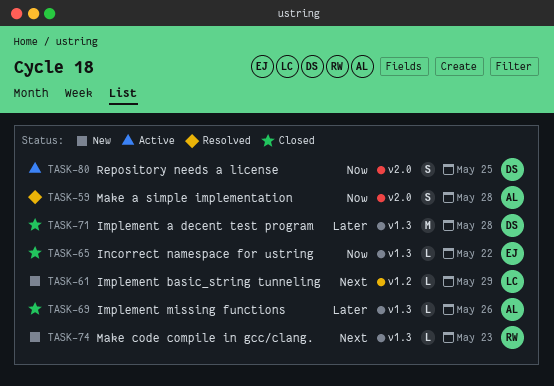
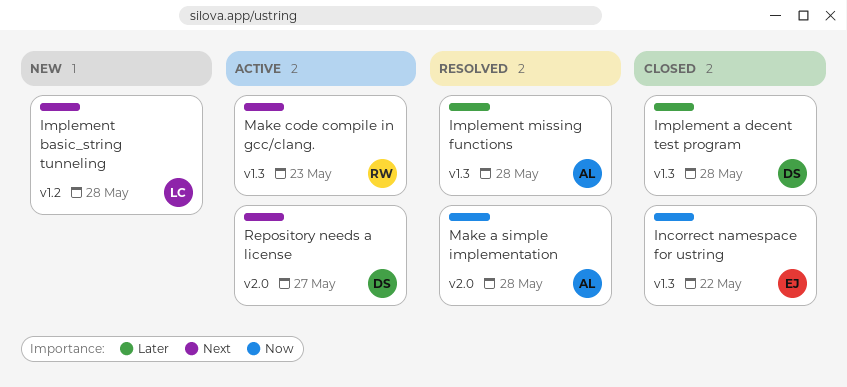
Implement basic_string tunneling, due: May 29 -> May 28
Implement missing functions, status: Closed -> Resolved
Implement missing functions, due: May 26 -> May 28
Make code compile in gcc/clang., status: New -> Active
Repository needs a license, priority: Now -> Next
Repository needs a license, due: May 25 -> May 27

